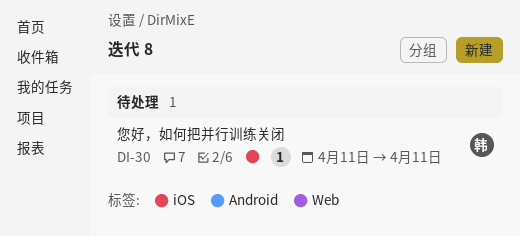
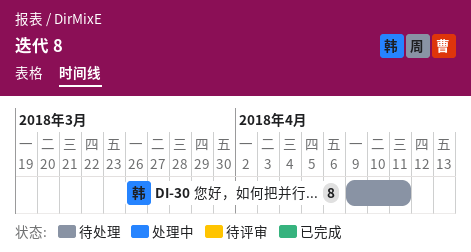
DI-30, estimate: 1 -> 8
DI-30, start: Apr 11 -> Apr 9

